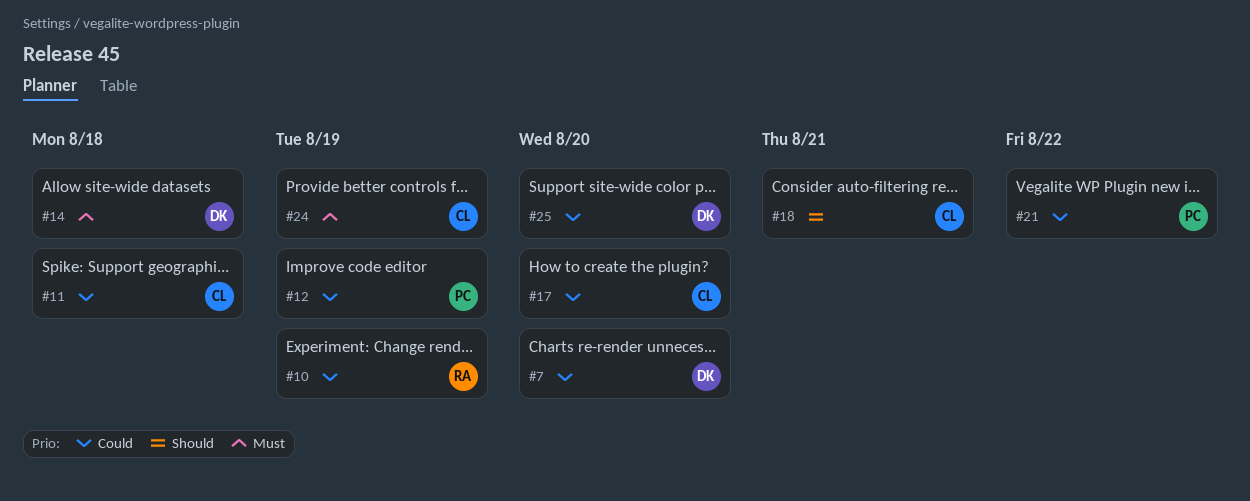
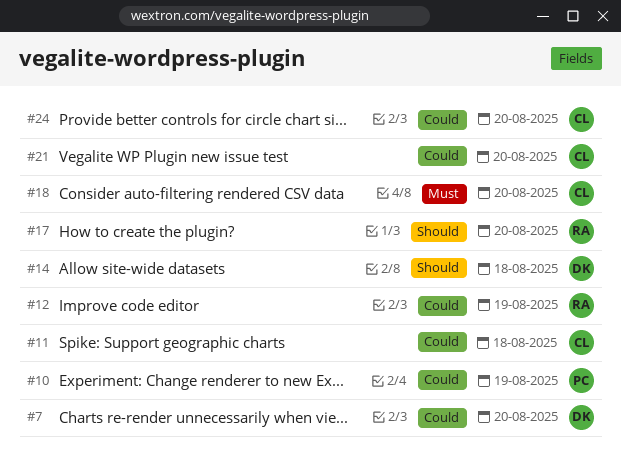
#10, owner: RA -> PC
#12, owner: PC -> RA
#14, priority: Must -> Should
#17, owner: CL -> RA
#17, priority: Could -> Should
#18, priority: Should -> Must
#18, due: Aug 21 -> Aug 20
#21, owner: PC -> CL
#21, due: Aug 22 -> Aug 20
#24, priority: Must -> Could
#24, due: Aug 19 -> Aug 20
#25: present -> none

